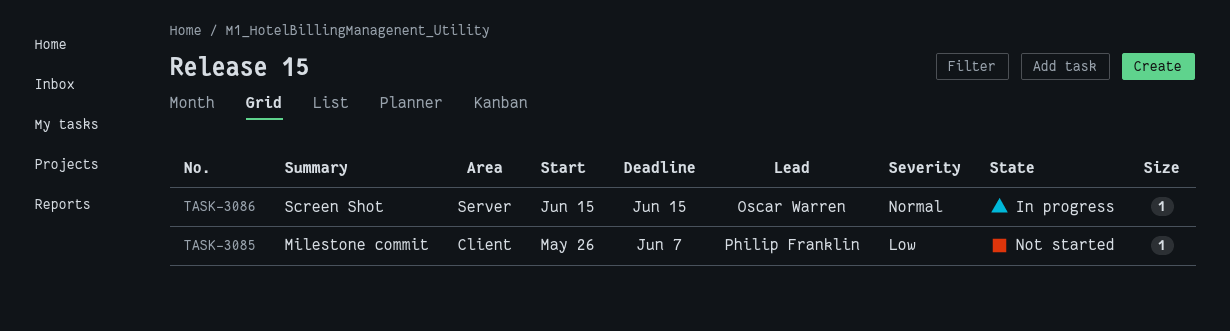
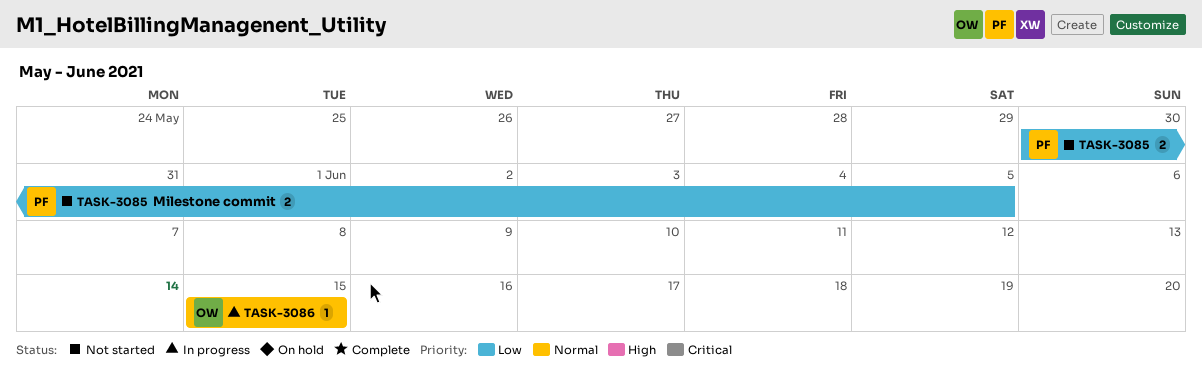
TASK-3085, estimate: 1 -> 2
TASK-3085, start: May 26 -> May 30
TASK-3085, due: Jun 7 -> Jun 5

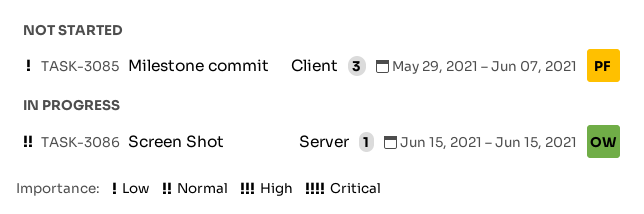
TASK-3085, estimate: 2 -> 3
TASK-3085, start: May 30 -> May 29
TASK-3085, due: Jun 5 -> Jun 7

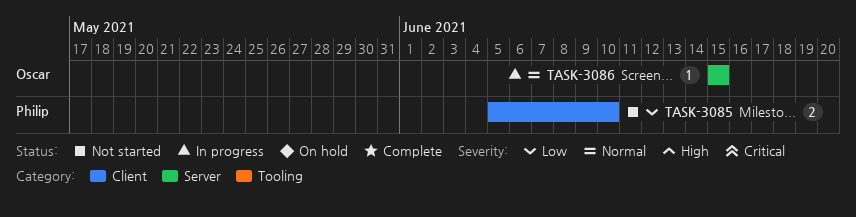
TASK-3085, estimate: 3 -> 2
TASK-3085, start: May 29 -> Jun 5
TASK-3085, due: Jun 7 -> Jun 10

